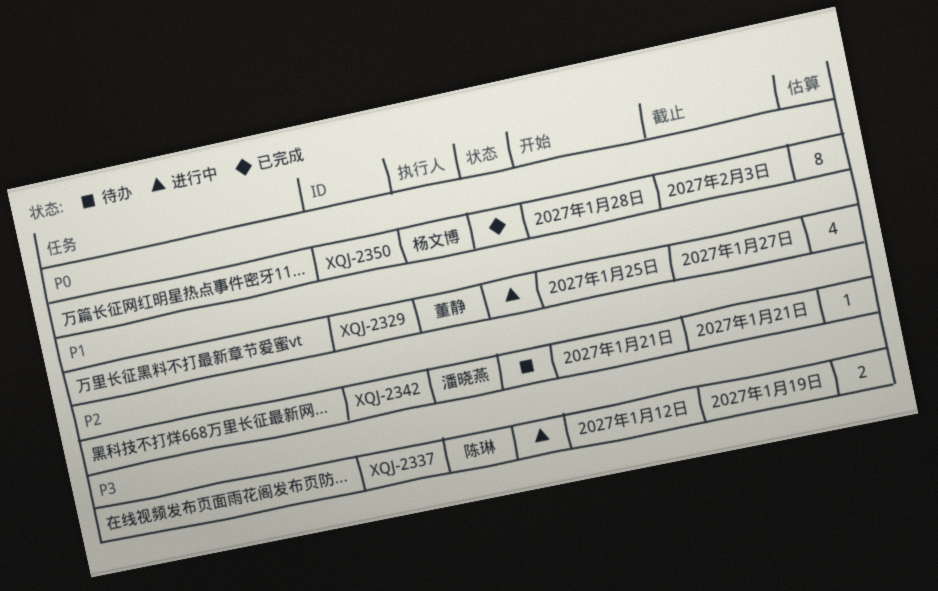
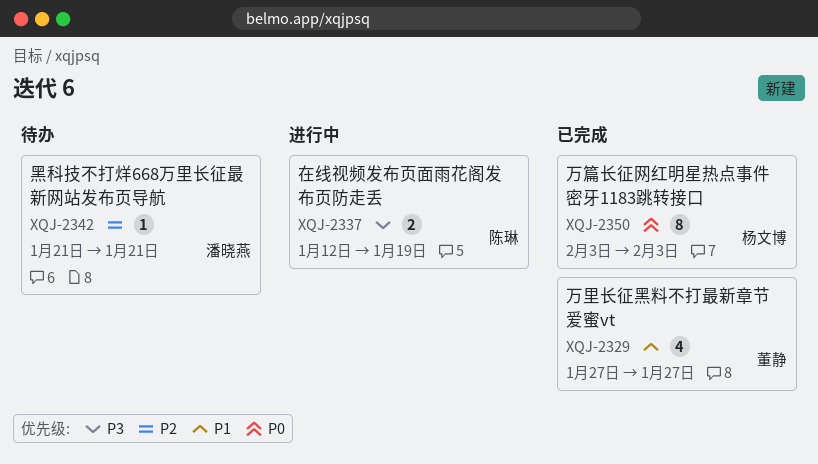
XQJ-2329, status: 进行中 -> 已完成
XQJ-2329, start: Jan 25 -> Jan 27
XQJ-2350, start: Jan 28 -> Feb 3

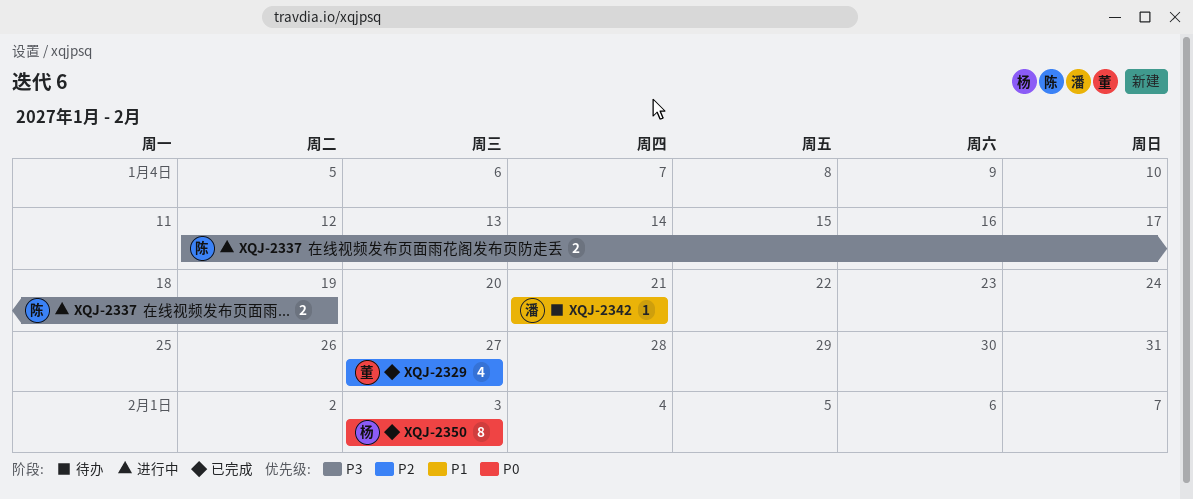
XQJ-2329, priority: P1 -> P2
XQJ-2342, priority: P2 -> P1

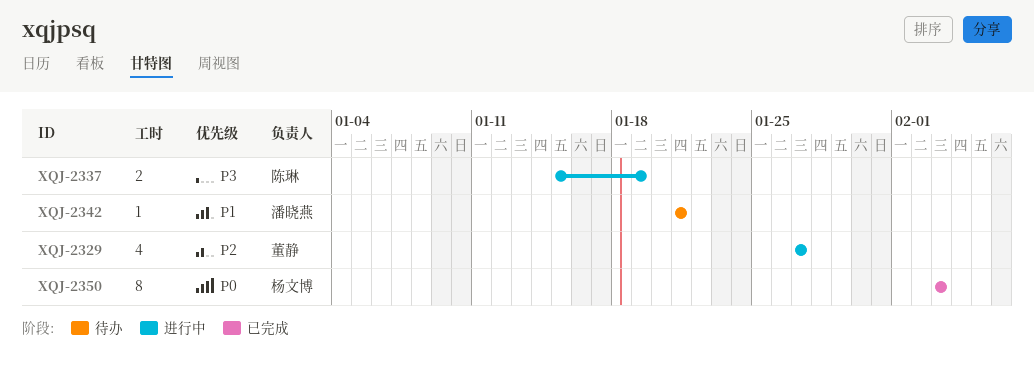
XQJ-2329, status: 已完成 -> 进行中
XQJ-2337, start: Jan 12 -> Jan 15

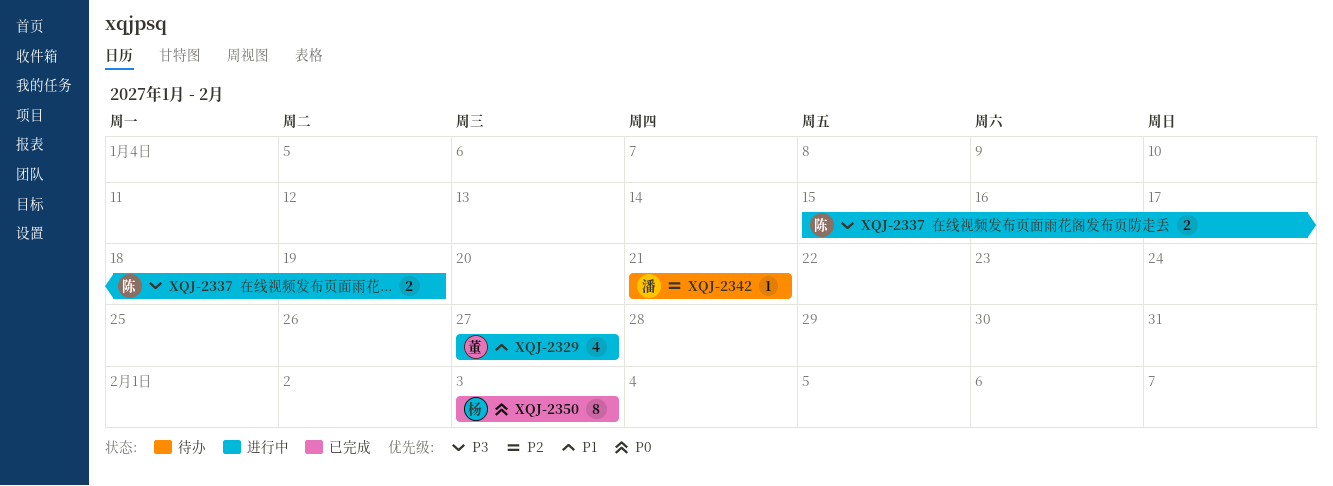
XQJ-2329, priority: P2 -> P1
XQJ-2342, priority: P1 -> P2

